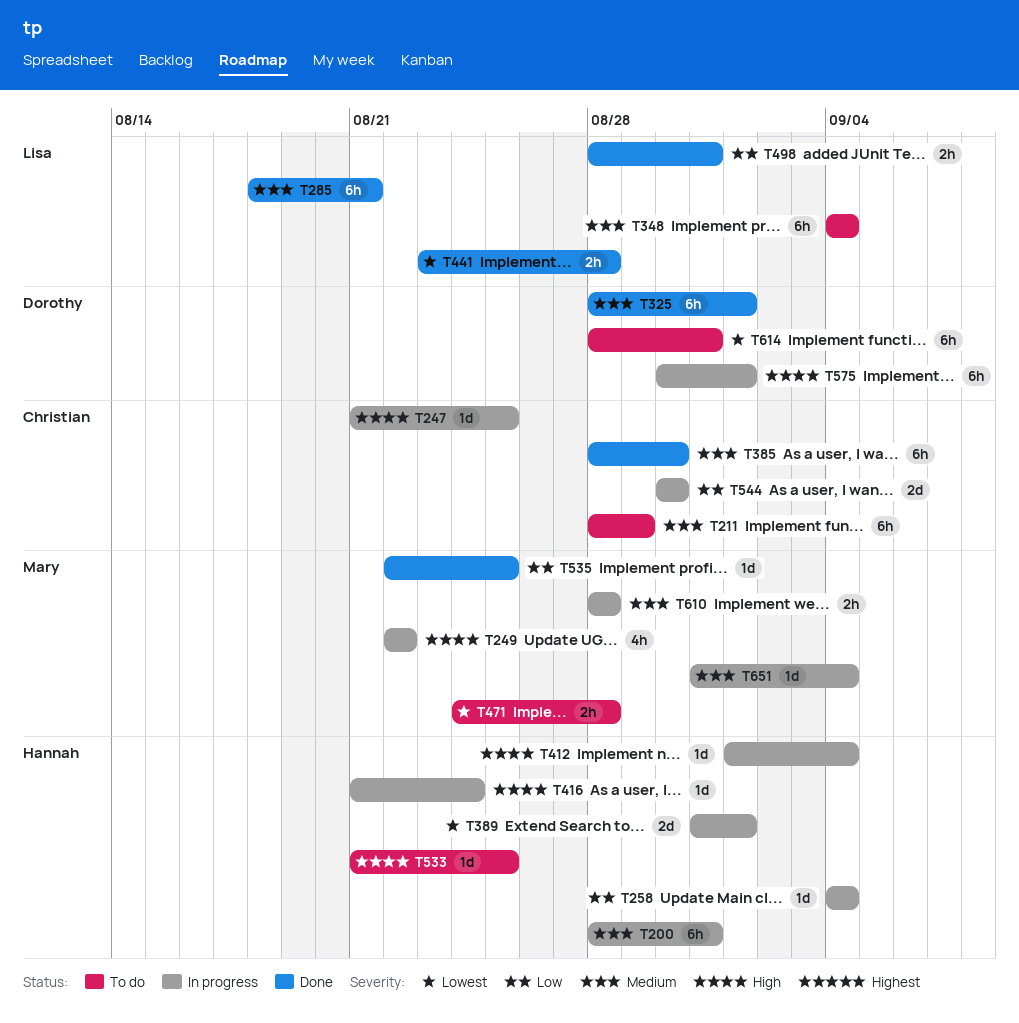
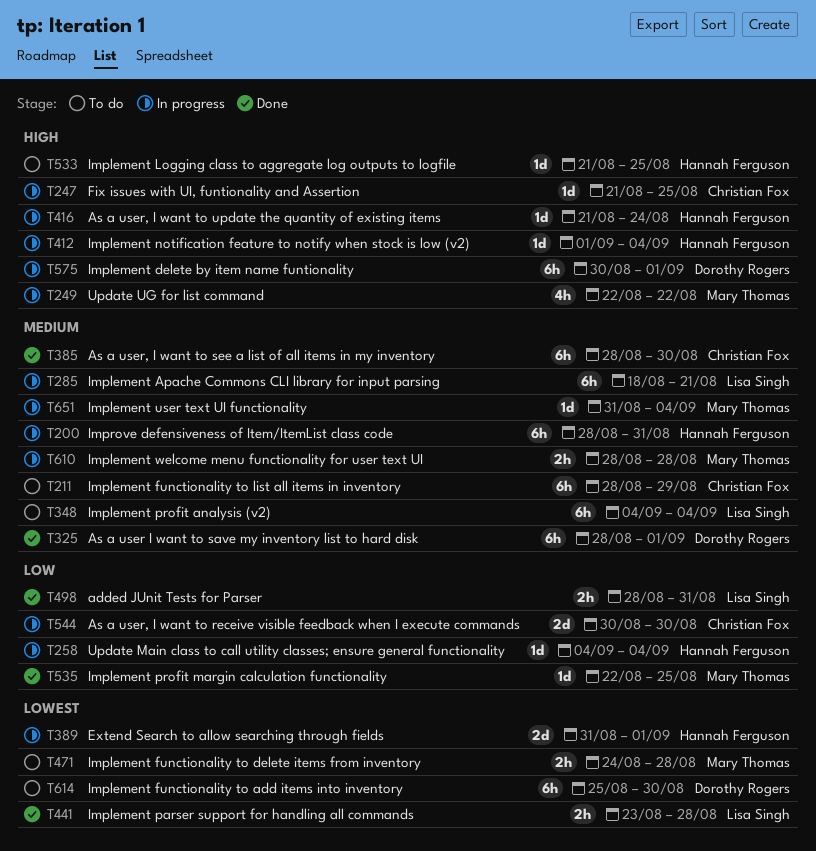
T285, status: Done -> In progress
T614, start: Aug 28 -> Aug 25
T614, due: Aug 31 -> Aug 30

